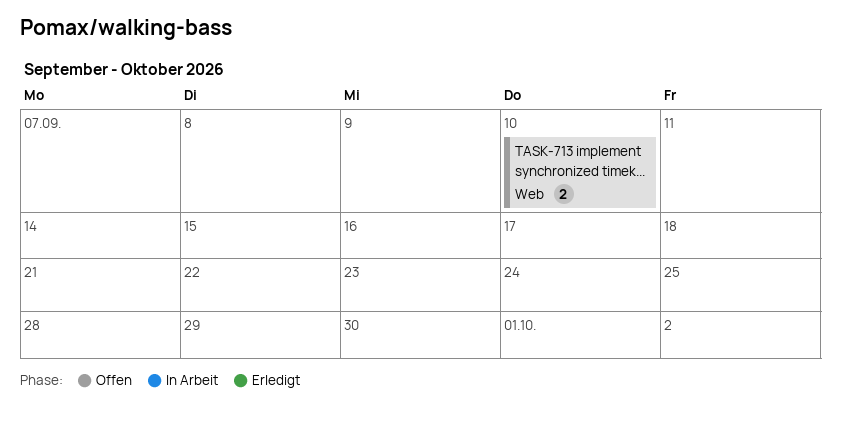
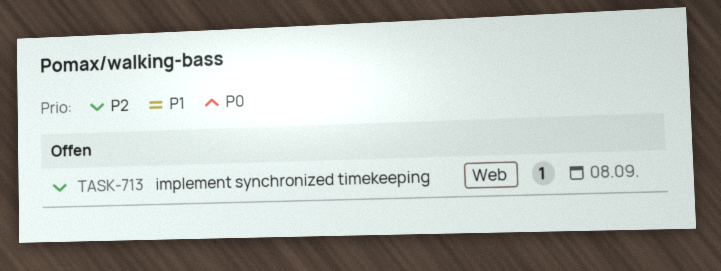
TASK-713, estimate: 2 -> 1
TASK-713, due: Sep 10 -> Sep 8

